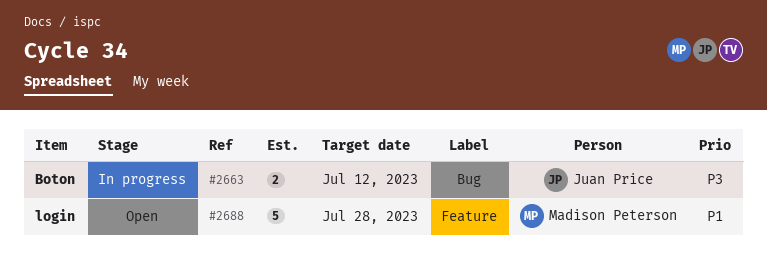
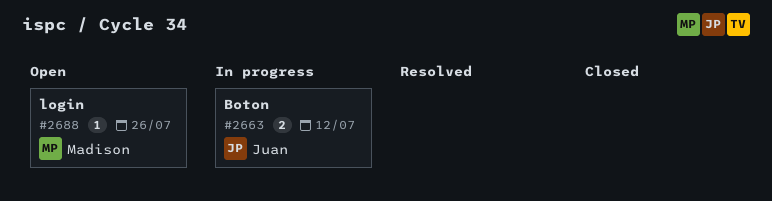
#2688, estimate: 5 -> 1
#2688, due: Jul 28 -> Jul 26

